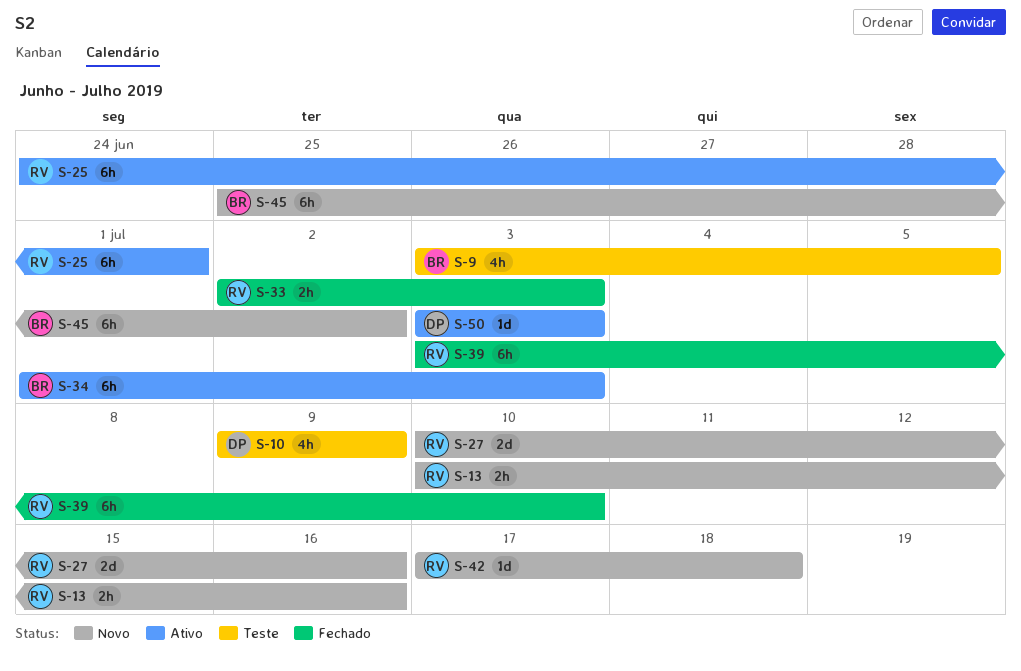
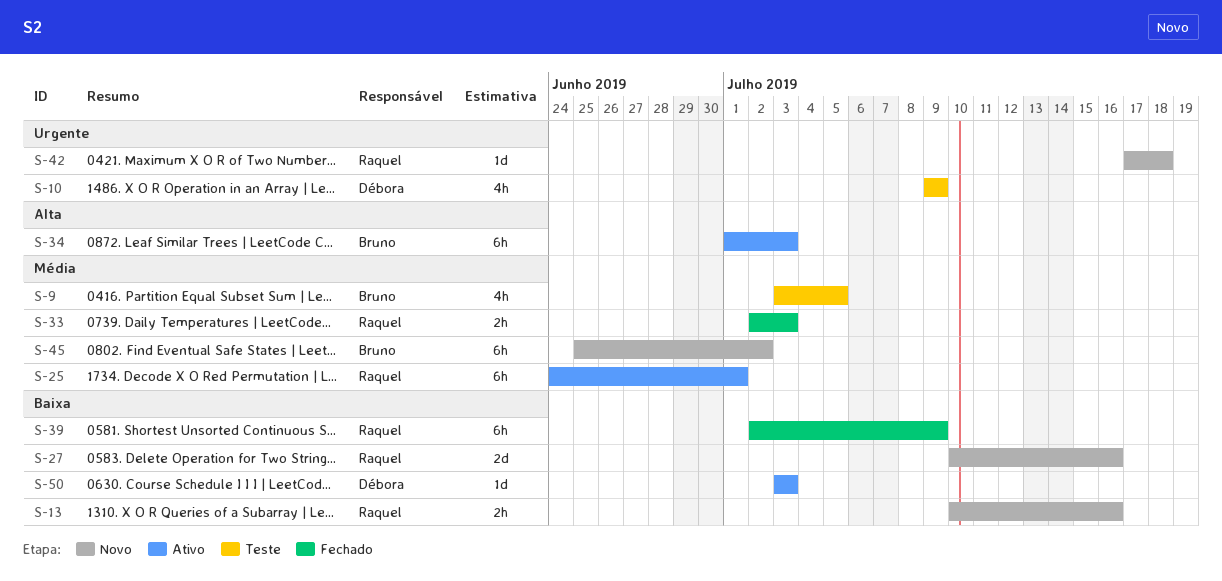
S-39, start: Jul 3 -> Jul 2
S-39, due: Jul 10 -> Jul 9

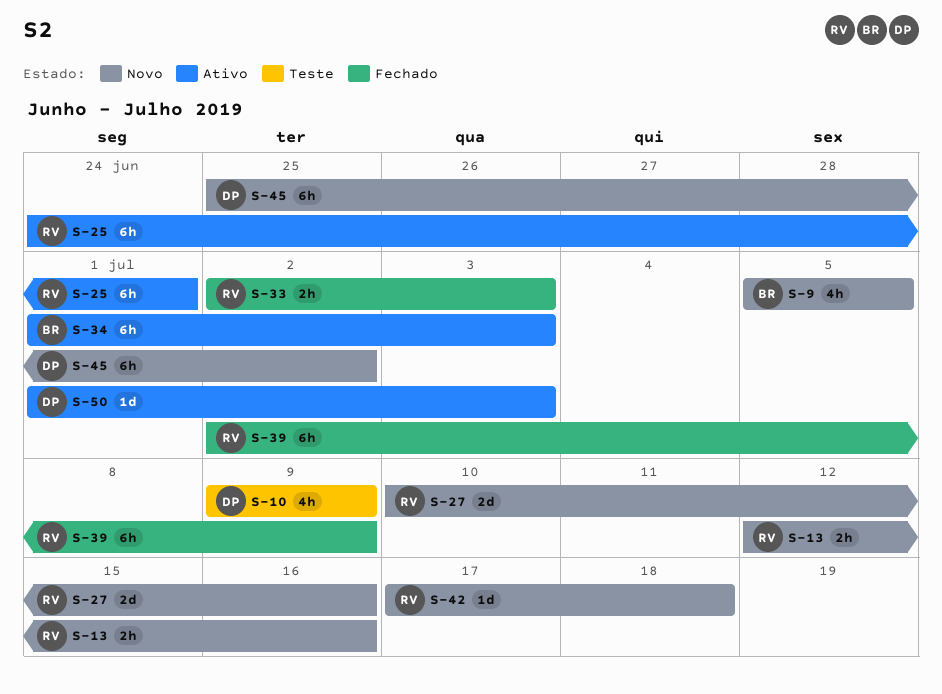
S-9, status: Teste -> Novo
S-9, start: Jul 3 -> Jul 5
S-13, start: Jul 10 -> Jul 12
S-45, owner: Bruno -> Débora
S-50, start: Jul 3 -> Jul 1

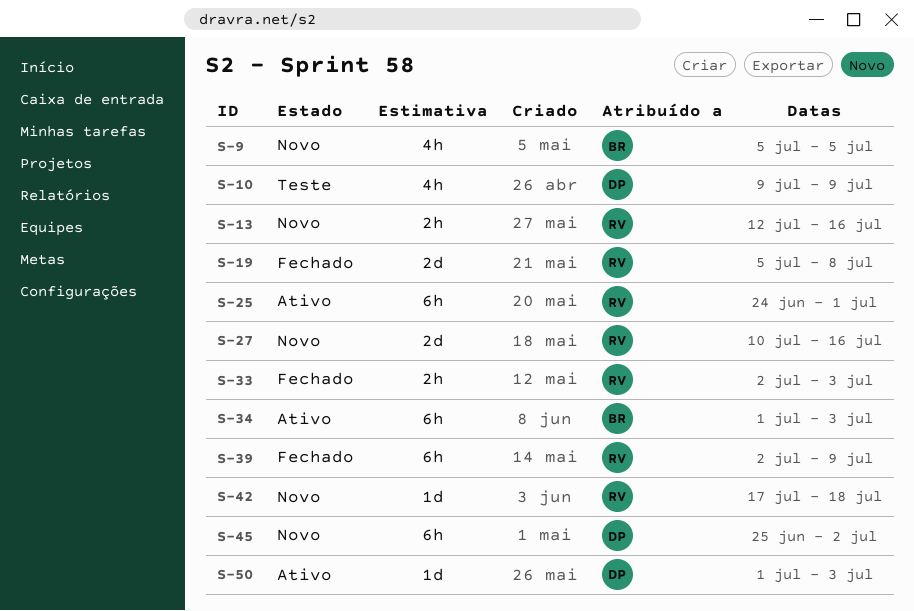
S-19: none -> present

